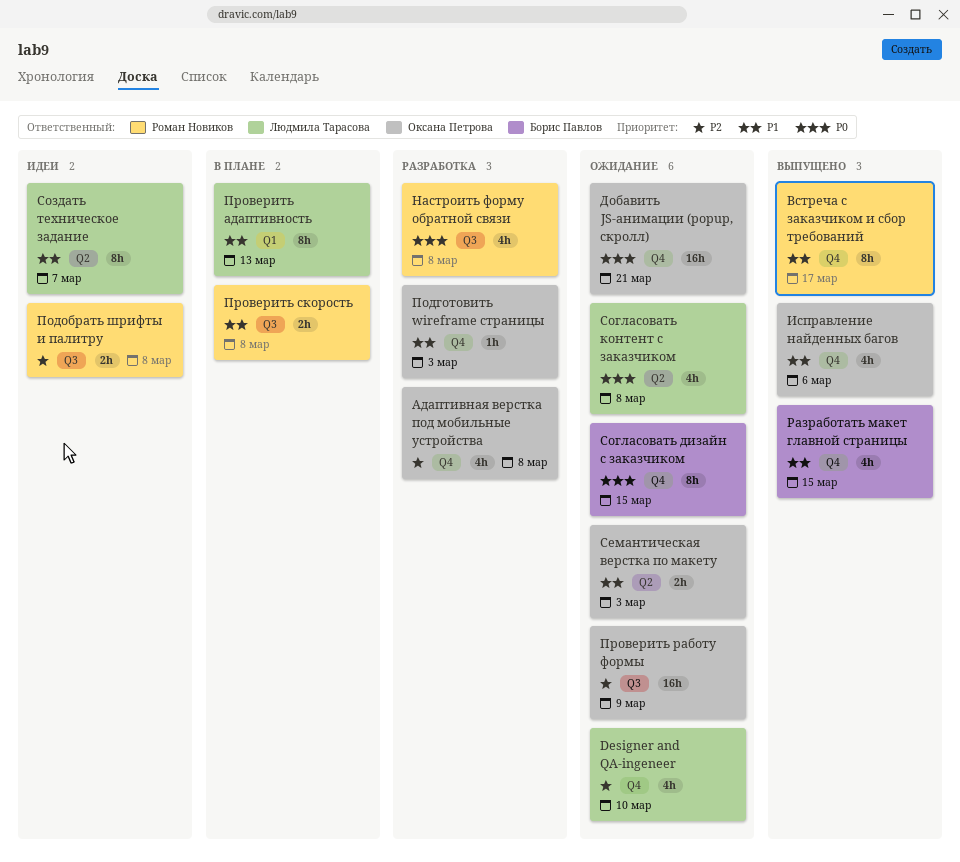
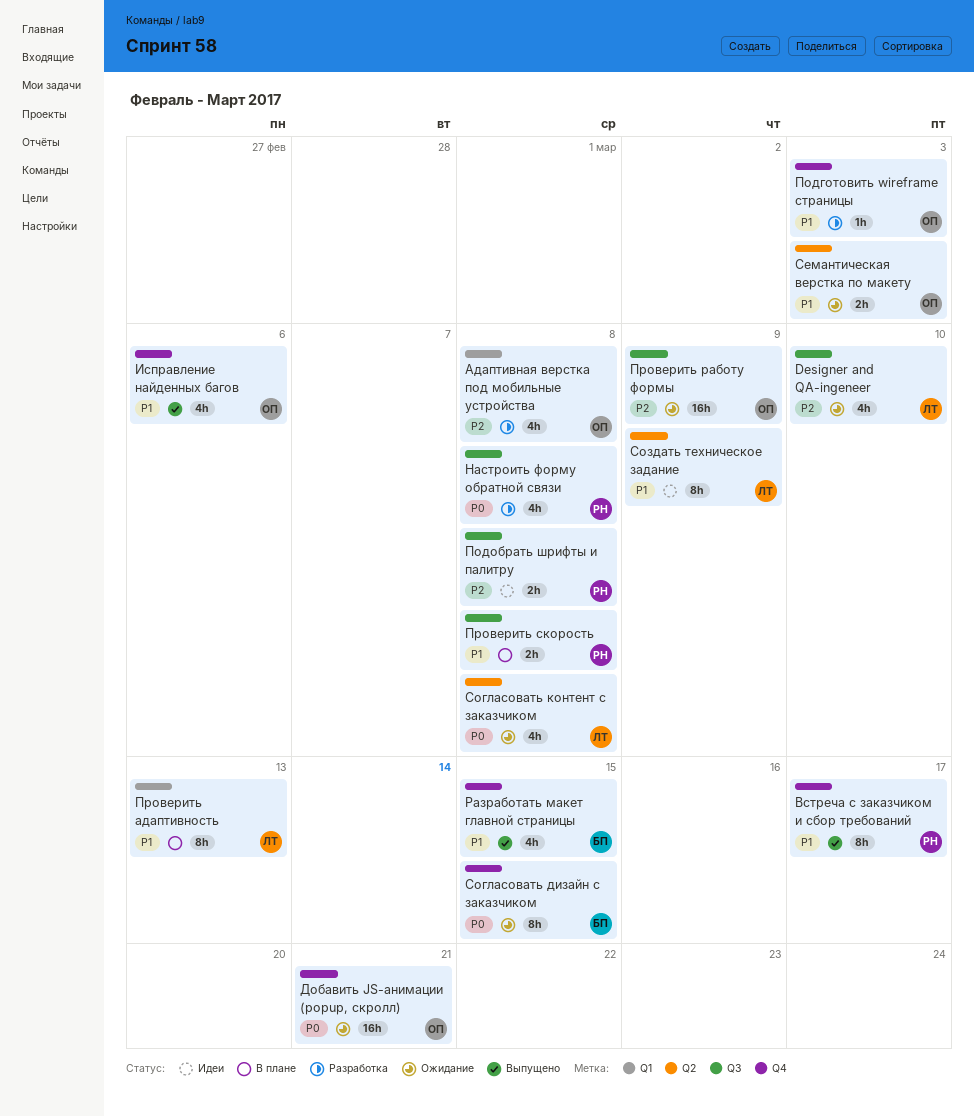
Designer and QA-ingeneer, label: Q4 -> Q3
Адаптивная верстка под мобильные устройства, label: Q4 -> Q1
Создать техническое задание, due: Mar 7 -> Mar 9

